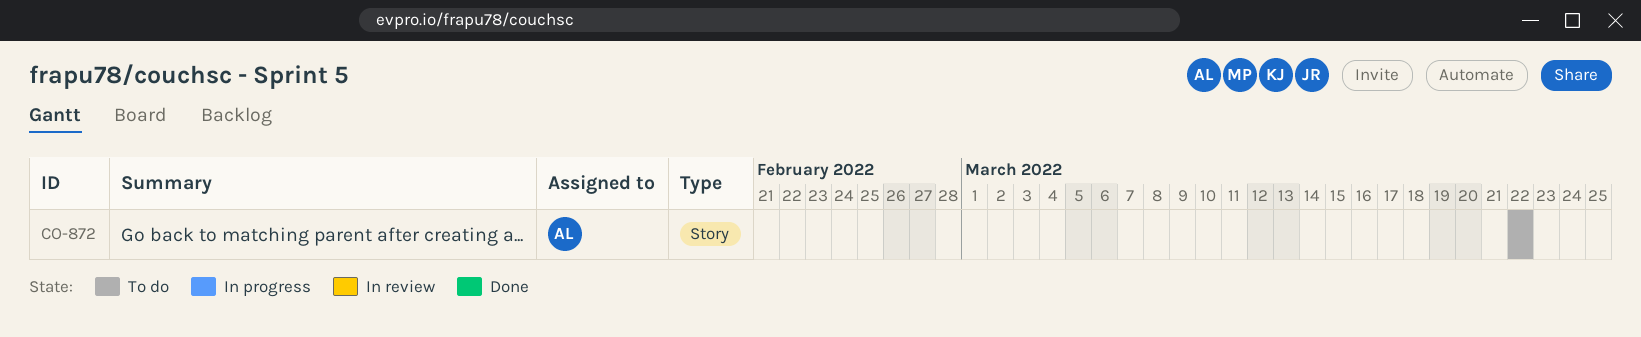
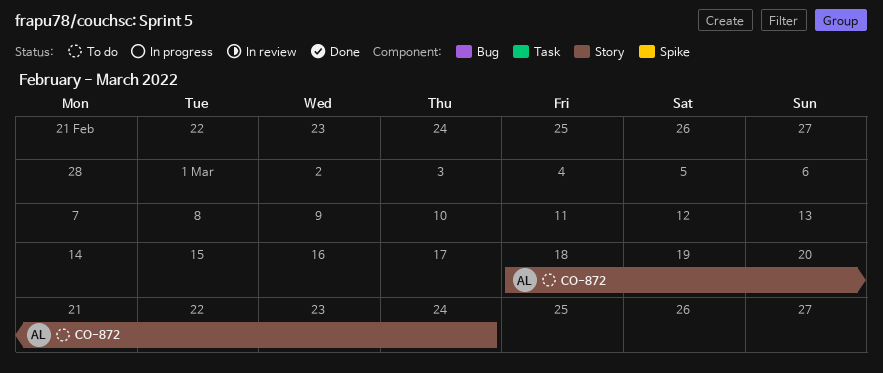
CO-872, start: Mar 22 -> Mar 18
CO-872, due: Mar 22 -> Mar 24

